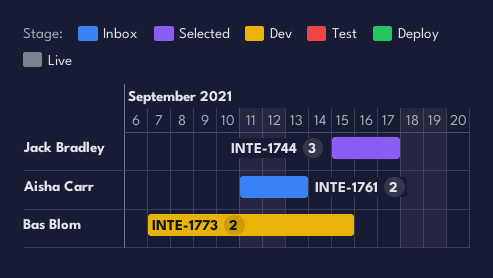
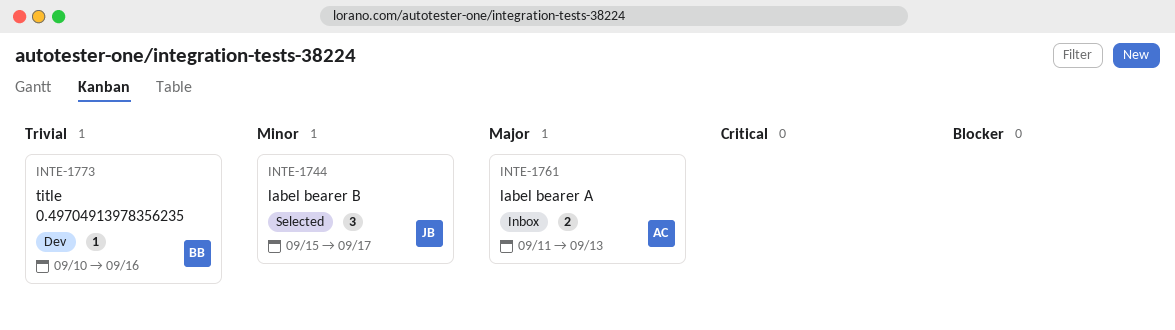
INTE-1773, estimate: 2 -> 1
INTE-1773, start: Sep 7 -> Sep 10
INTE-1773, due: Sep 15 -> Sep 16

